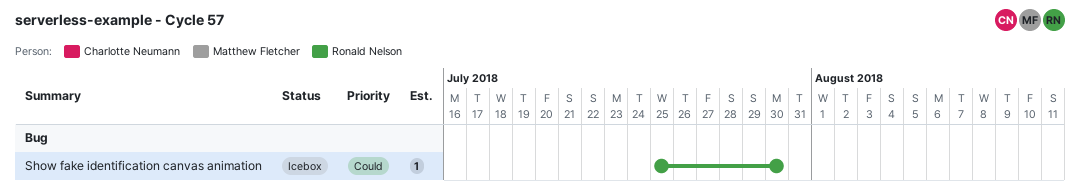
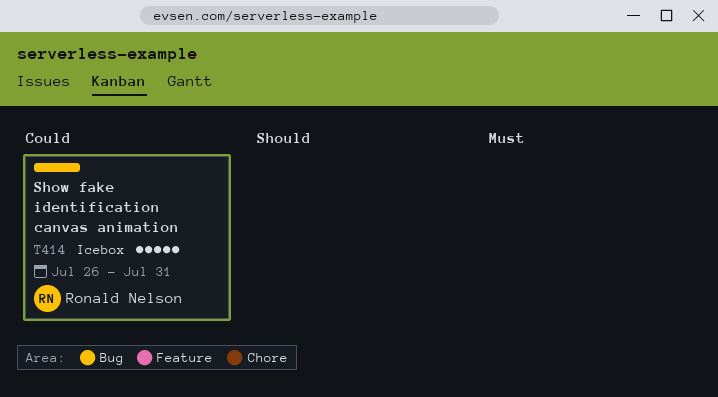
Show fake identification canvas animation, estimate: 1 -> 5
Show fake identification canvas animation, start: Jul 25 -> Jul 26
Show fake identification canvas animation, due: Jul 30 -> Jul 31

